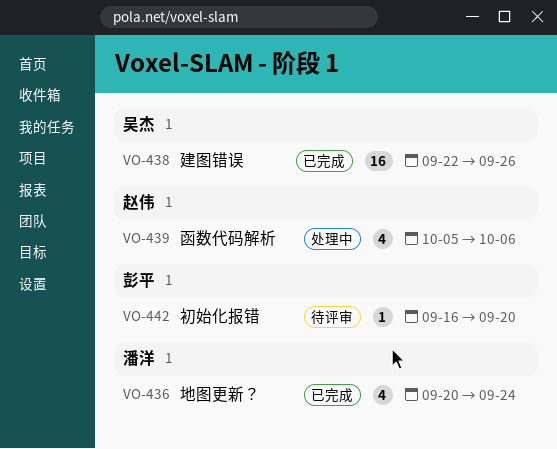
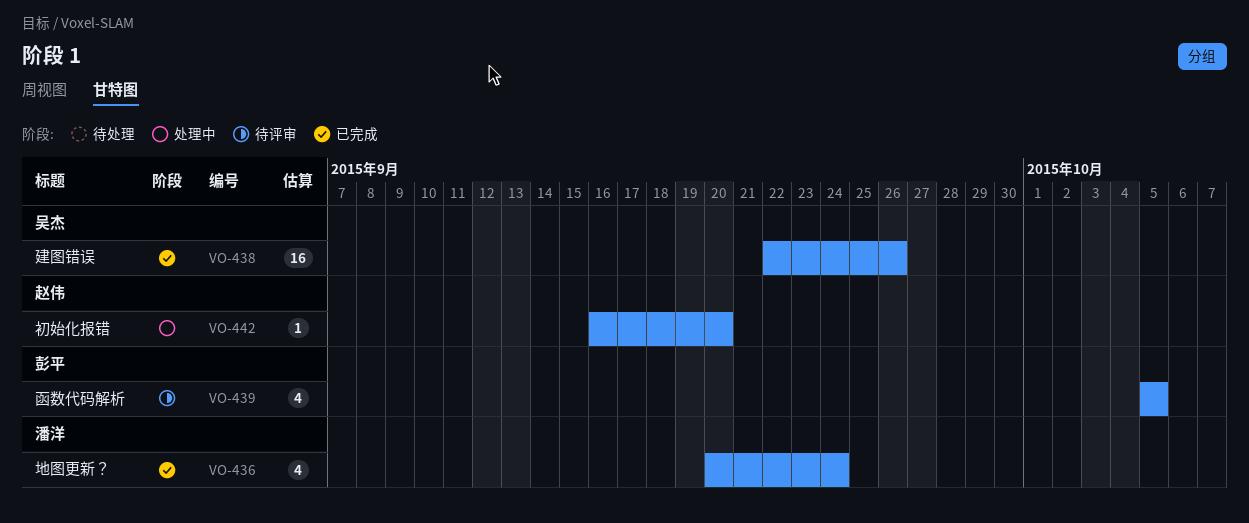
VO-439, status: 处理中 -> 待评审
VO-439, owner: 赵伟 -> 彭平
VO-439, due: Oct 6 -> Oct 5
VO-442, status: 待评审 -> 处理中
VO-442, owner: 彭平 -> 赵伟

